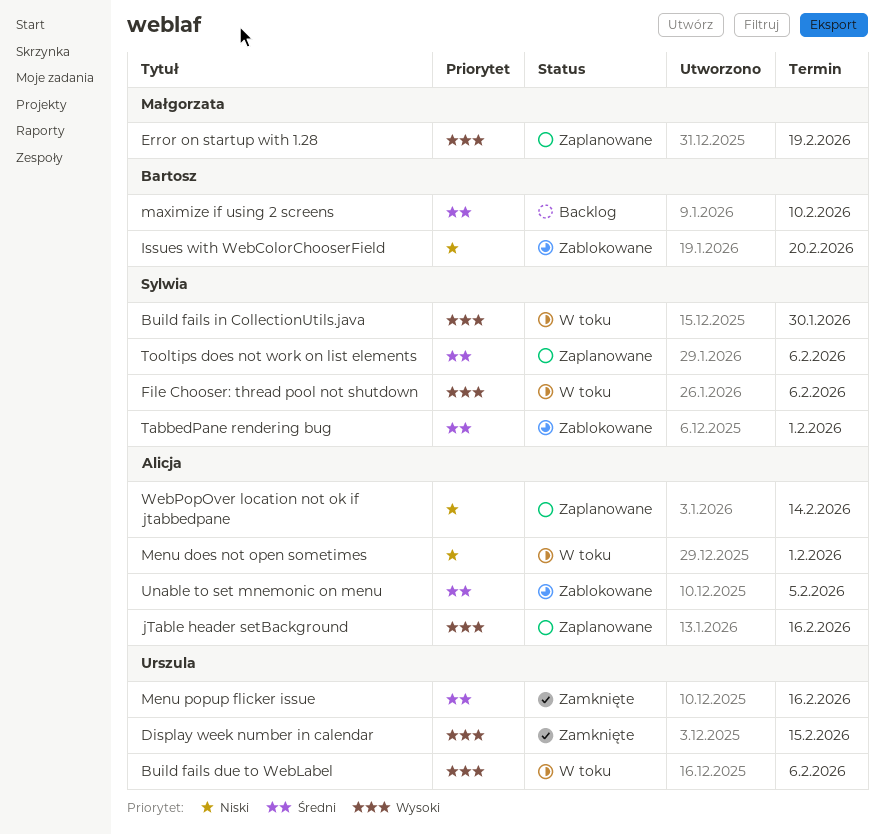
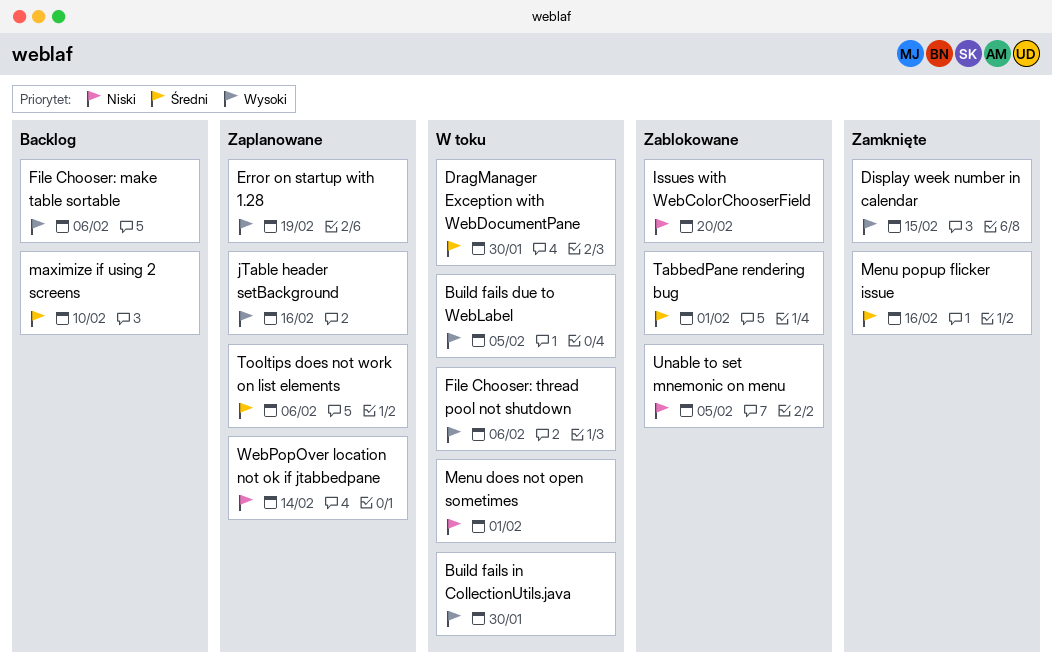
Build fails due to WebLabel, due: Feb 6 -> Feb 5
DragManager Exception with WebDocumentPane: none -> present
File Chooser: make table sortable: none -> present
Unable to set mnemonic on menu, priority: Średni -> Niski

